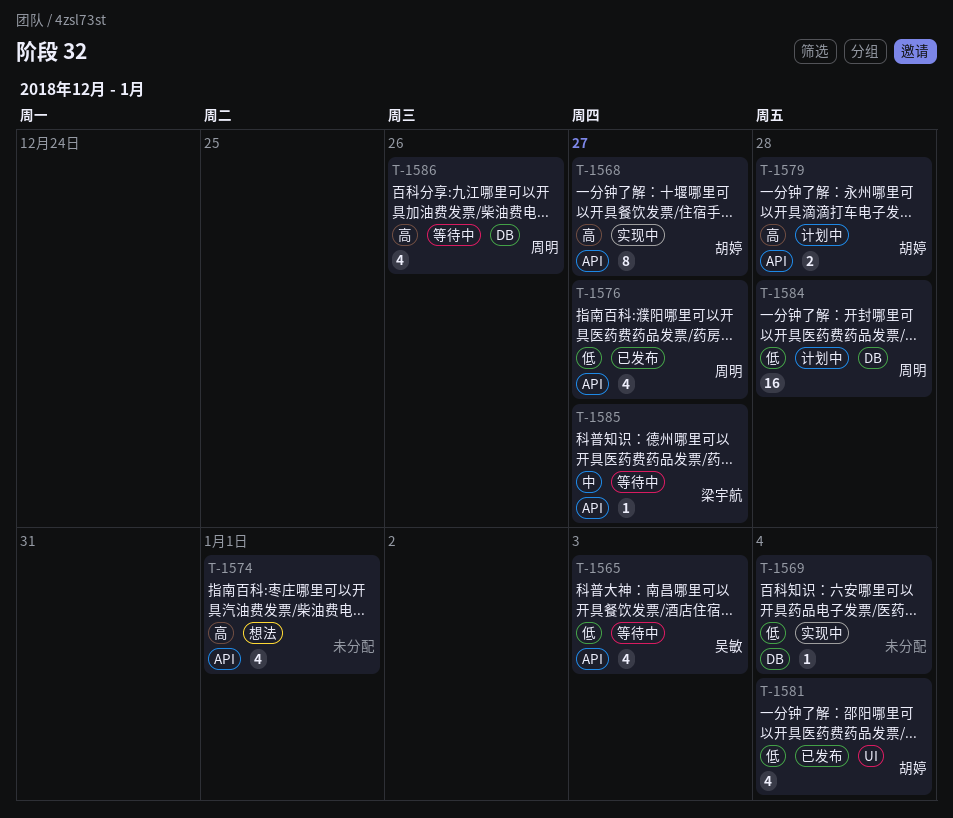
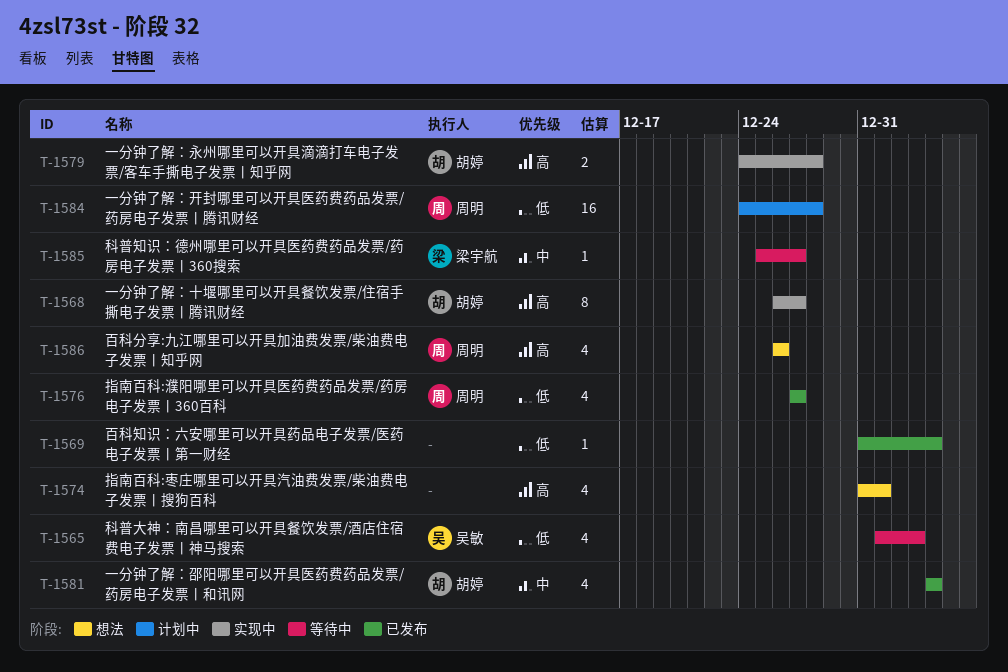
T-1569, status: 实现中 -> 已发布
T-1579, status: 计划中 -> 实现中
T-1581, priority: 低 -> 中
T-1586, status: 等待中 -> 想法

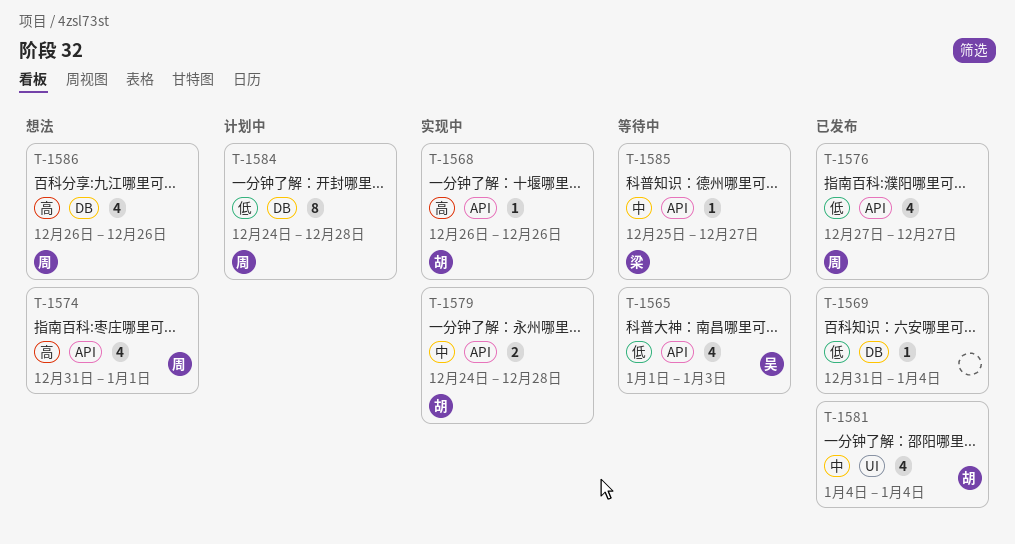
T-1568, estimate: 8 -> 1
T-1568, due: Dec 27 -> Dec 26
T-1574, owner: none -> 周明
T-1579, priority: 高 -> 中
T-1584, estimate: 16 -> 8

